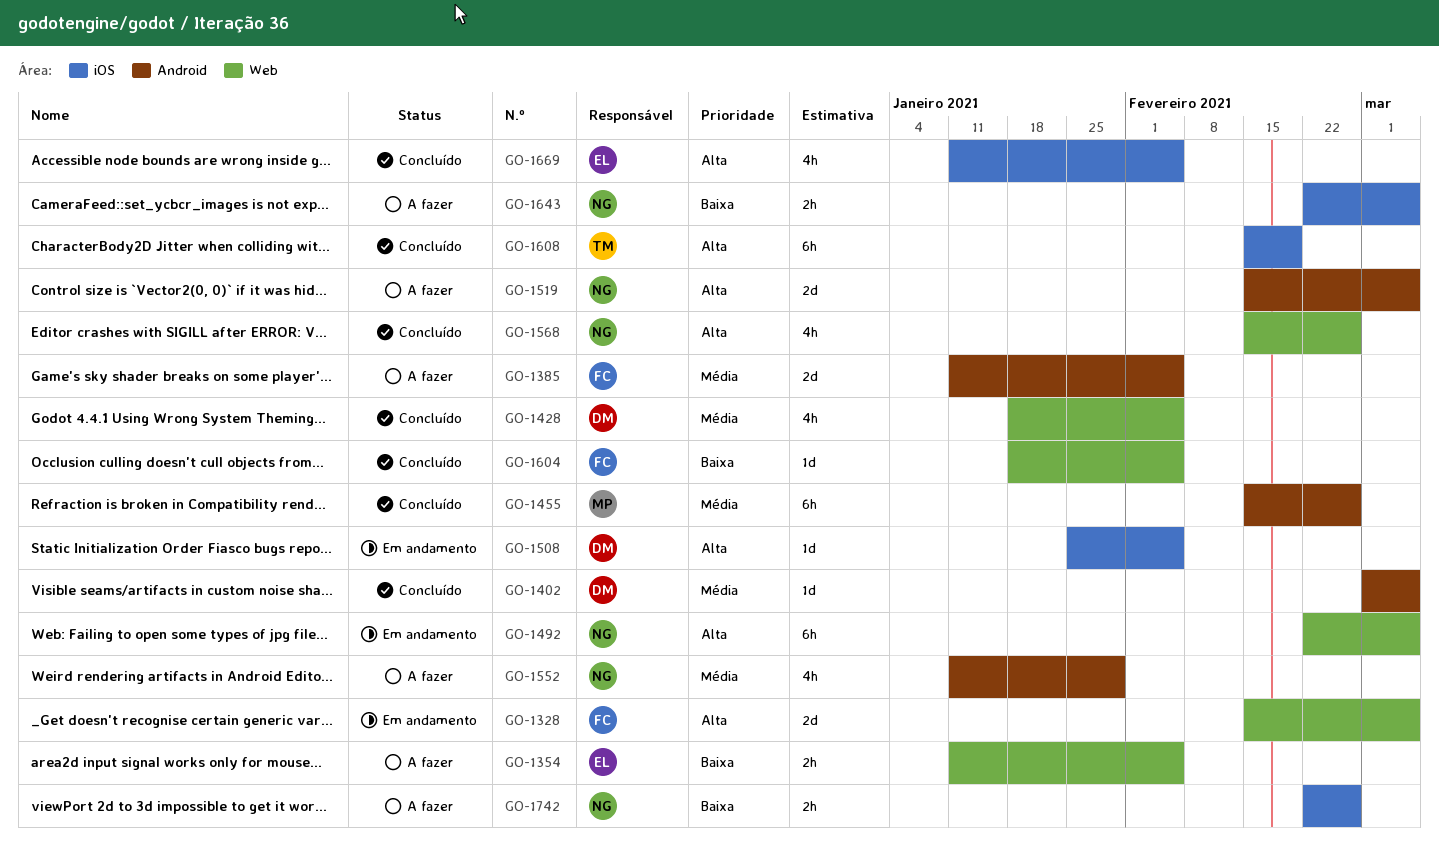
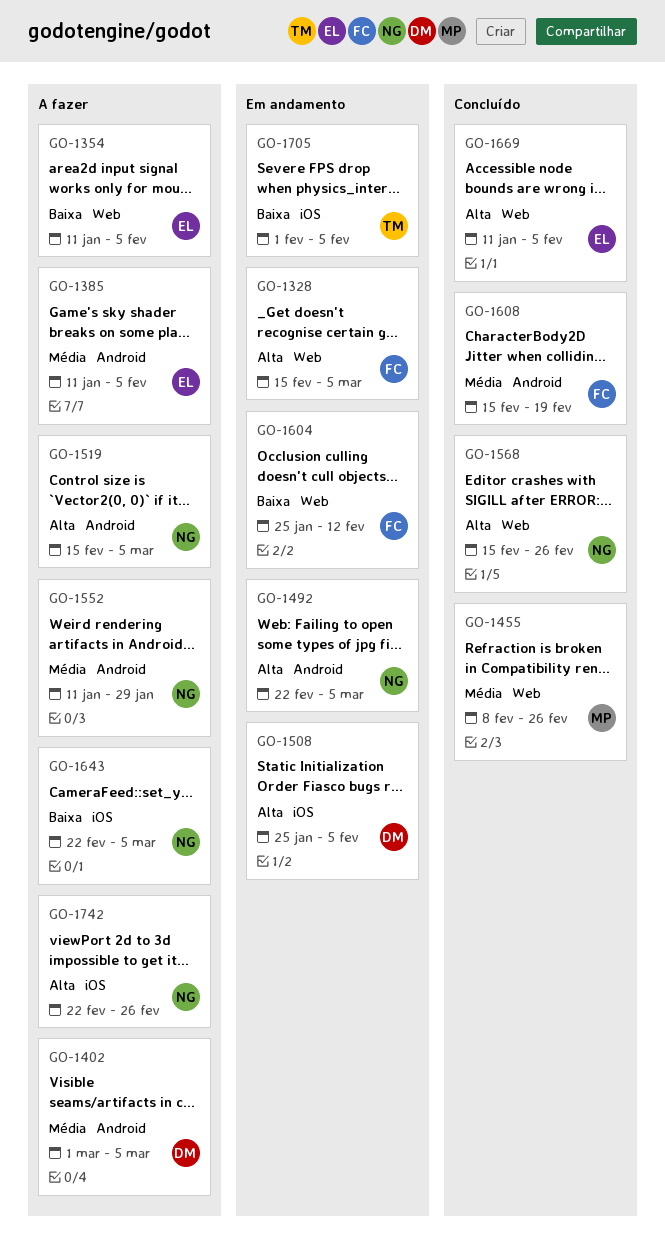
GO-1385, owner: FC -> EL
GO-1402, status: Concluído -> A fazer
GO-1428: present -> none
GO-1455, label: Android -> Web
GO-1455, start: Feb 15 -> Feb 8
GO-1492, label: Web -> Android
GO-1604, status: Concluído -> Em andamento
GO-1604, start: Jan 18 -> Jan 25
GO-1604, due: Feb 5 -> Feb 12
GO-1608, owner: TM -> FC
GO-1608, priority: Alta -> Média
GO-1608, label: iOS -> Android
GO-1669, label: iOS -> Web
GO-1705: none -> present
GO-1742, priority: Baixa -> Alta

